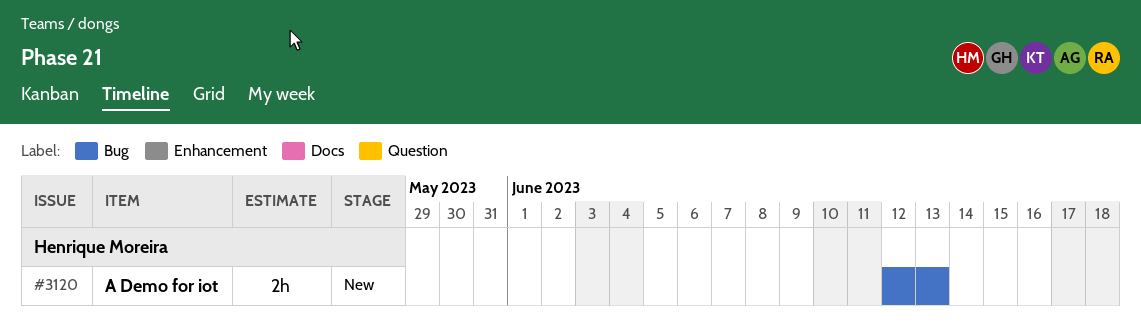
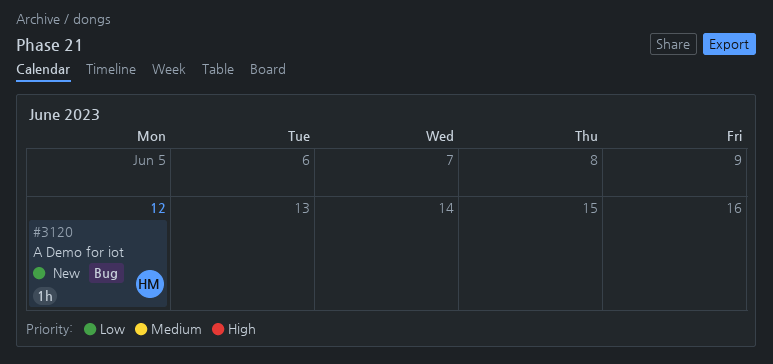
#3120, estimate: 2h -> 1h
#3120, due: Jun 13 -> Jun 12

